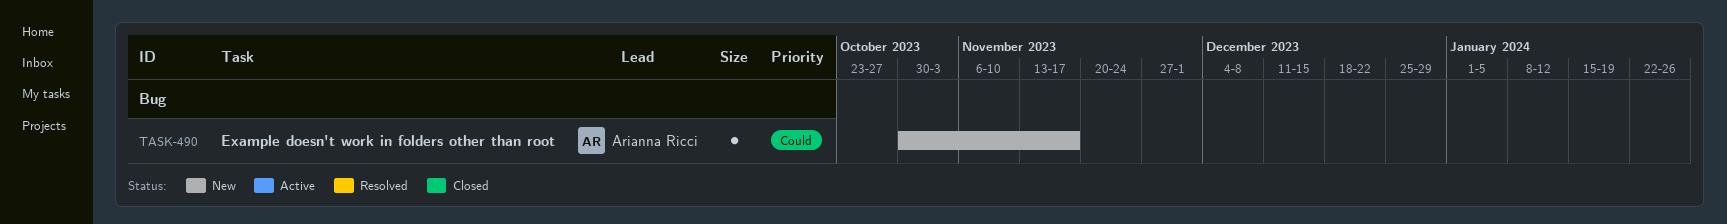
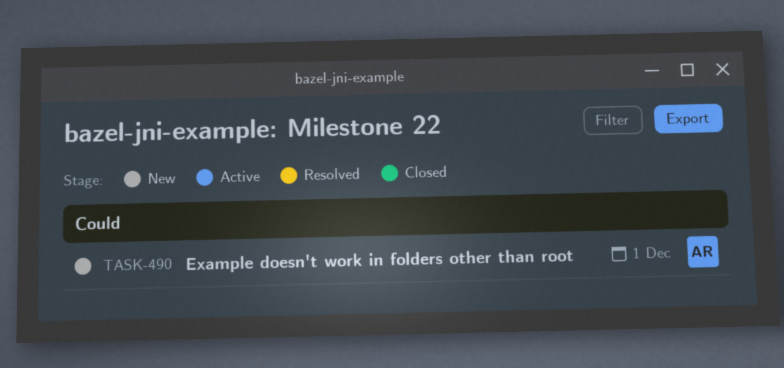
TASK-490, due: Nov 17 -> Dec 1

